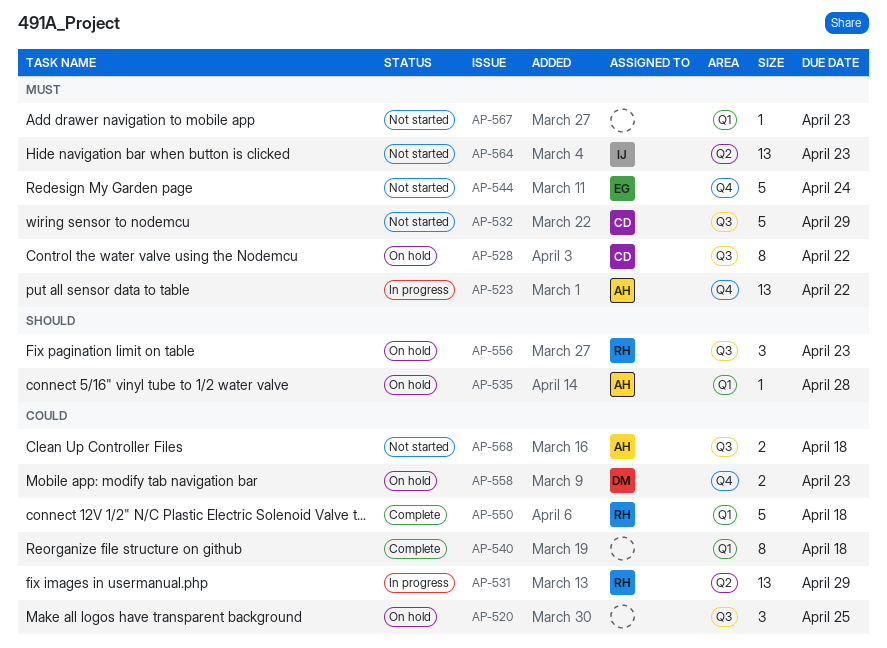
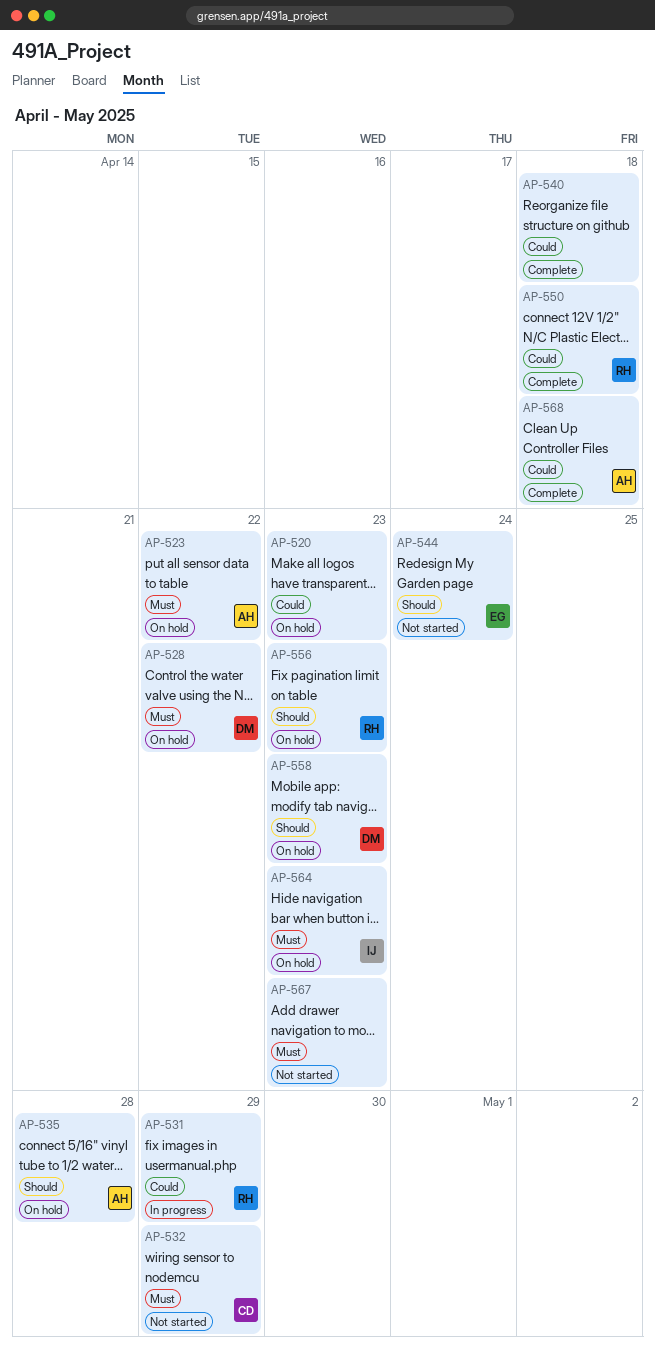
AP-520, due: Apr 25 -> Apr 23
AP-523, status: In progress -> On hold
AP-528, owner: CD -> DM
AP-544, priority: Must -> Should
AP-558, priority: Could -> Should
AP-564, status: Not started -> On hold
AP-568, status: Not started -> Complete

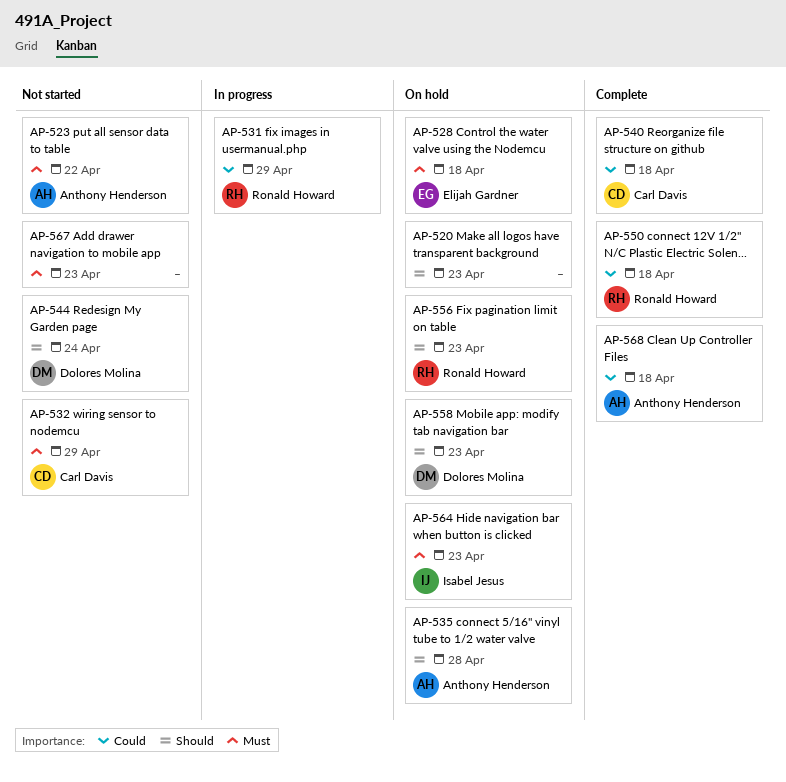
AP-520, priority: Could -> Should
AP-523, status: On hold -> Not started
AP-528, owner: Dolores Molina -> Elijah Gardner
AP-528, due: Apr 22 -> Apr 18
AP-540, owner: none -> Carl Davis
AP-544, owner: Elijah Gardner -> Dolores Molina

